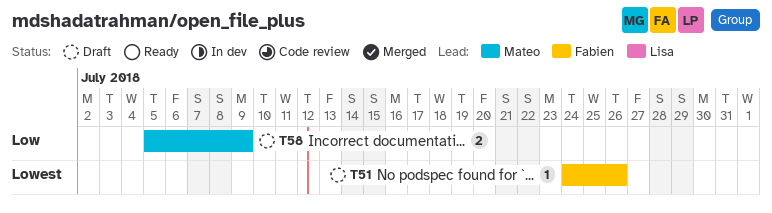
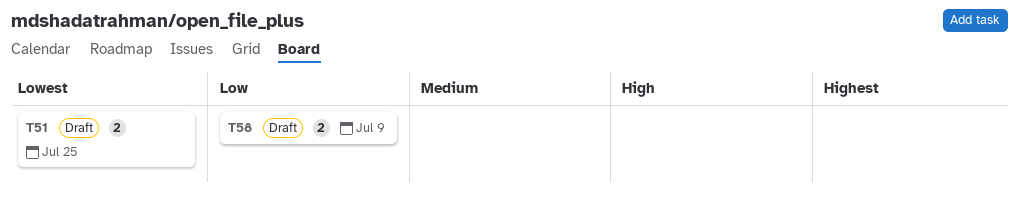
T51, estimate: 1 -> 2
T51, due: Jul 26 -> Jul 25

